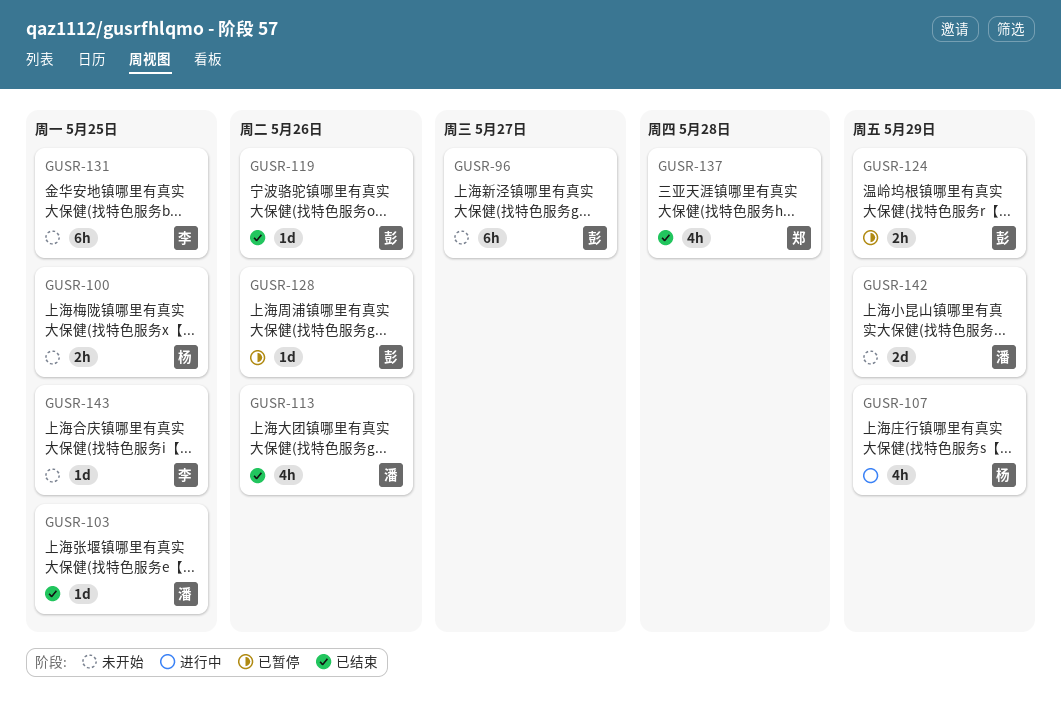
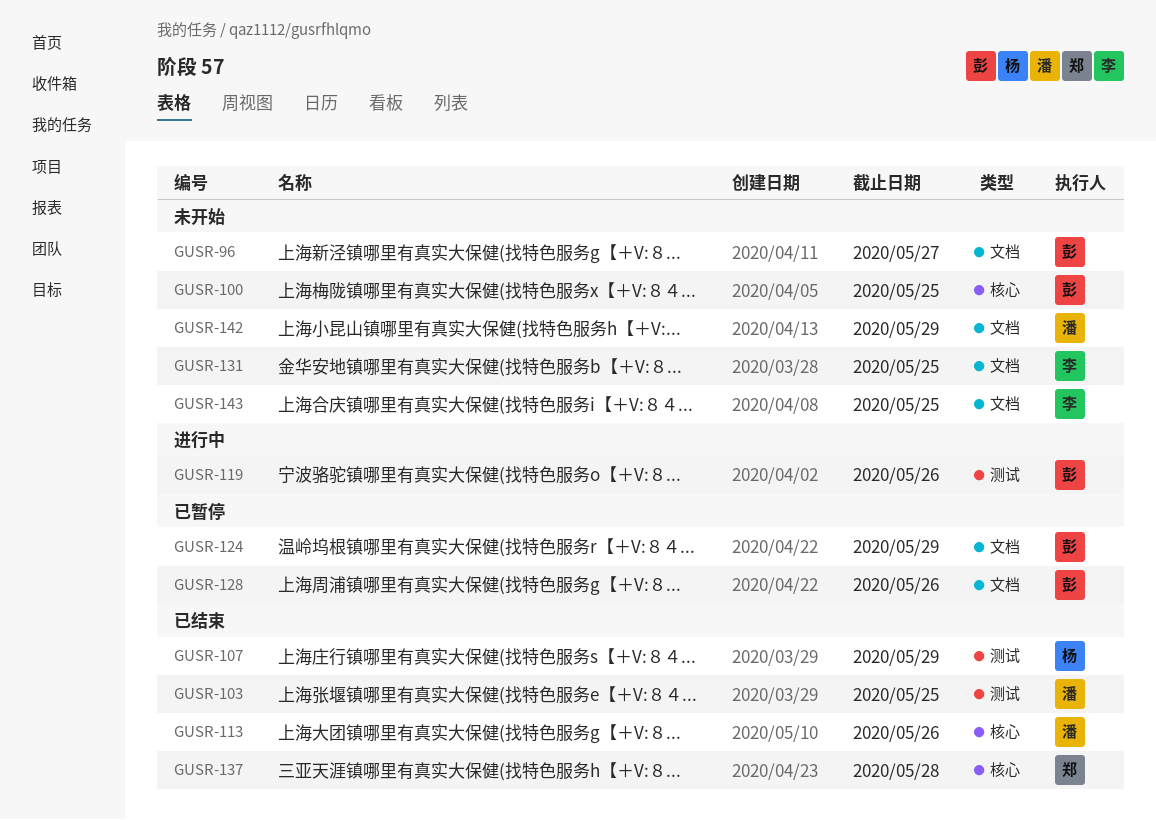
GUSR-100, owner: 杨 -> 彭
GUSR-107, status: 进行中 -> 已结束
GUSR-119, status: 已结束 -> 进行中

